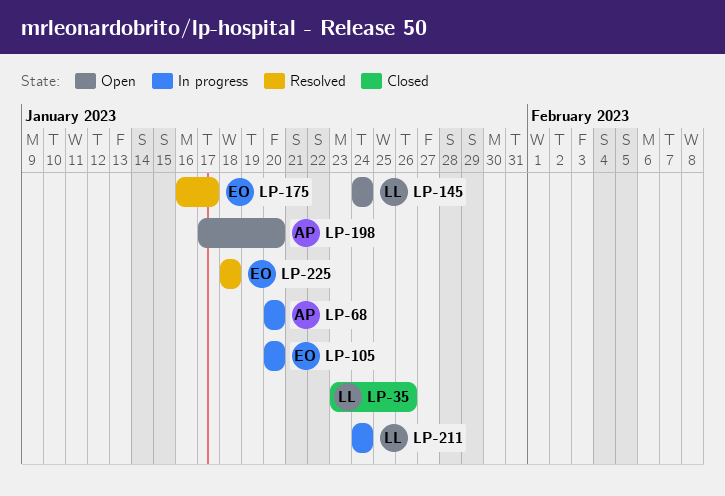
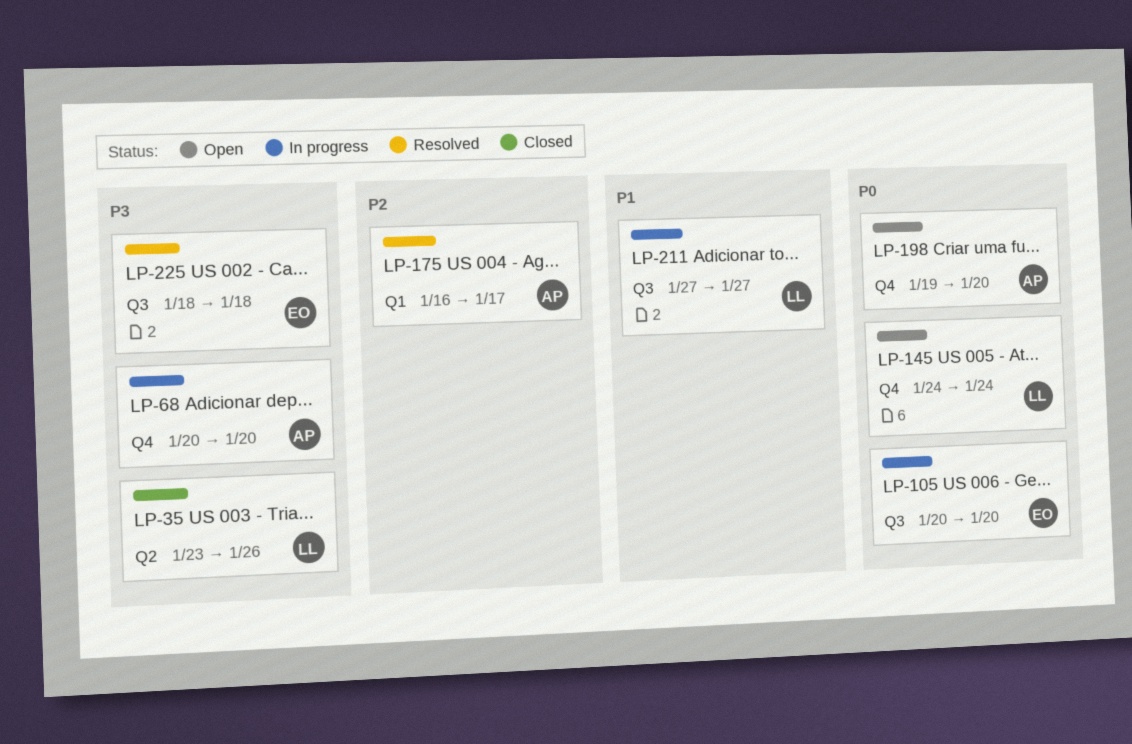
LP-175, owner: EO -> AP
LP-198, start: Jan 17 -> Jan 19
LP-211, start: Jan 24 -> Jan 27
LP-211, due: Jan 24 -> Jan 27

